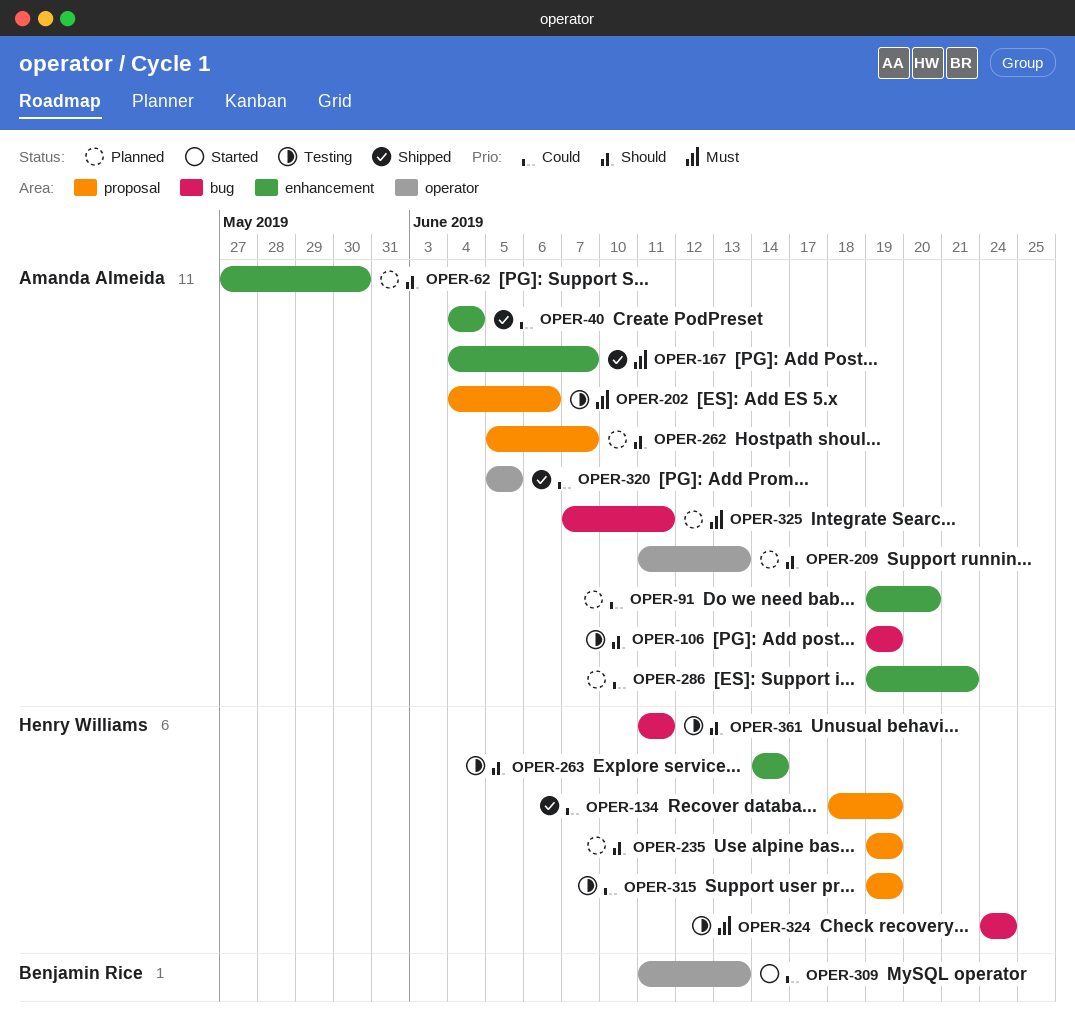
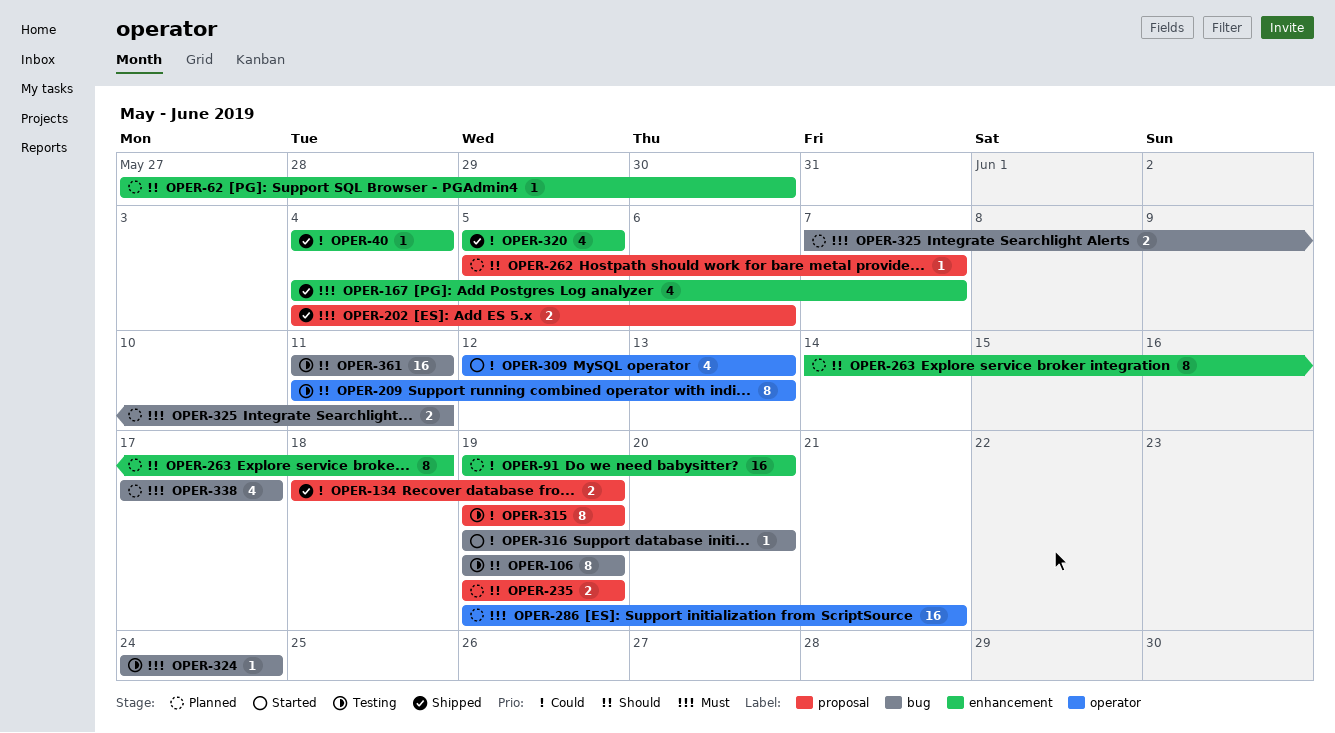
OPER-202, status: Testing -> Shipped
OPER-209, status: Planned -> Testing
OPER-263, status: Testing -> Planned
OPER-263, due: Jun 14 -> Jun 18
OPER-286, priority: Could -> Must
OPER-286, label: enhancement -> operator
OPER-309, start: Jun 11 -> Jun 12
OPER-316: none -> present
OPER-320, label: operator -> enhancement
OPER-338: none -> present

